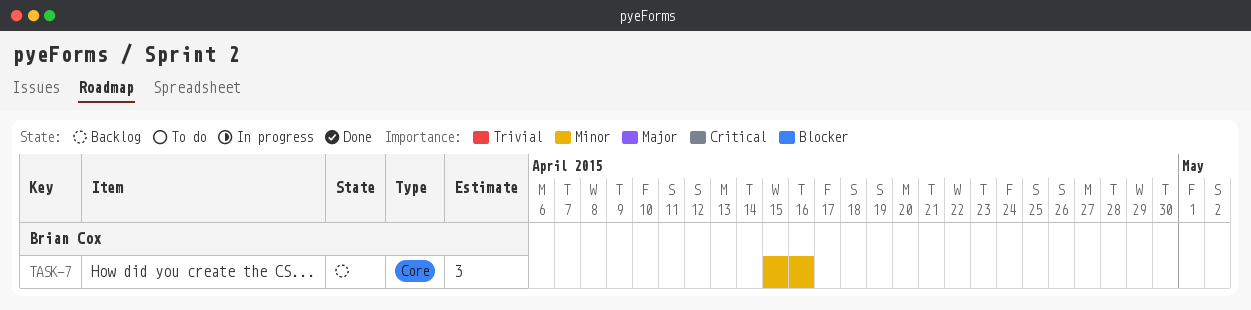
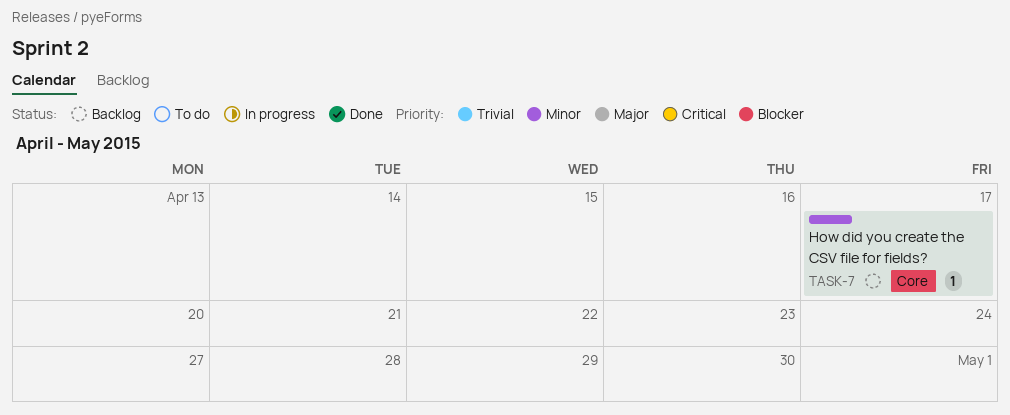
TASK-7, estimate: 3 -> 1
TASK-7, due: Apr 16 -> Apr 17

